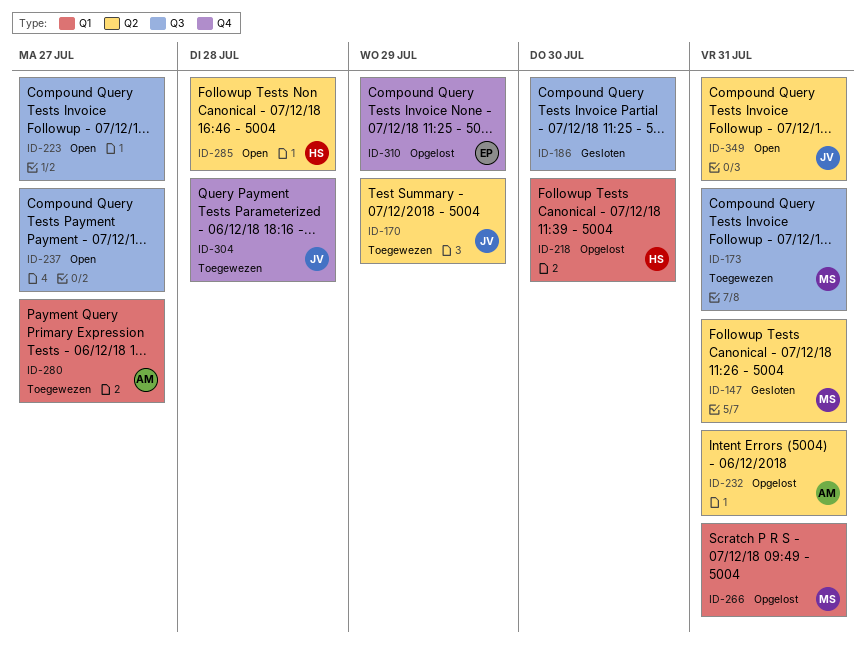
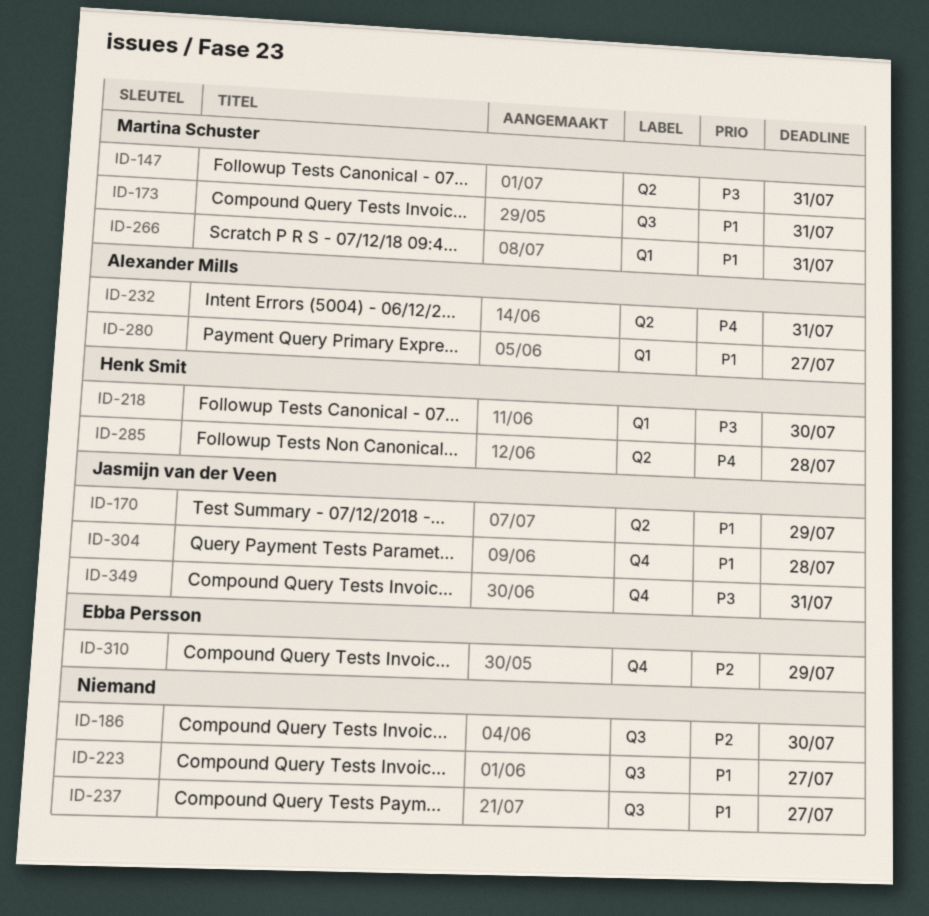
ID-349, label: Q2 -> Q4

